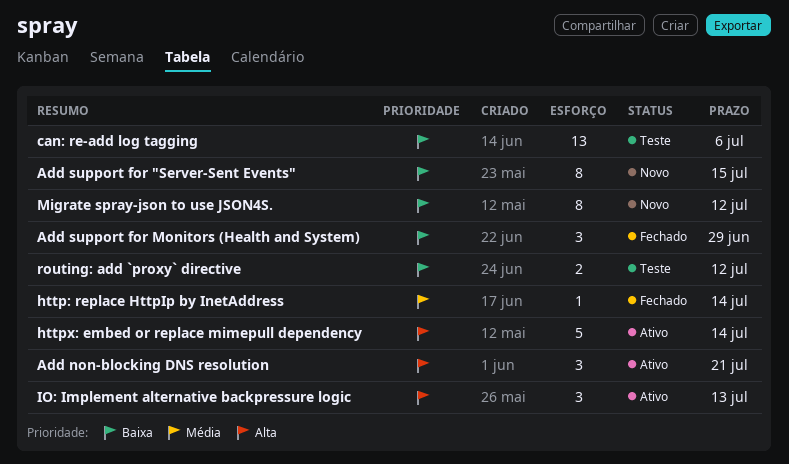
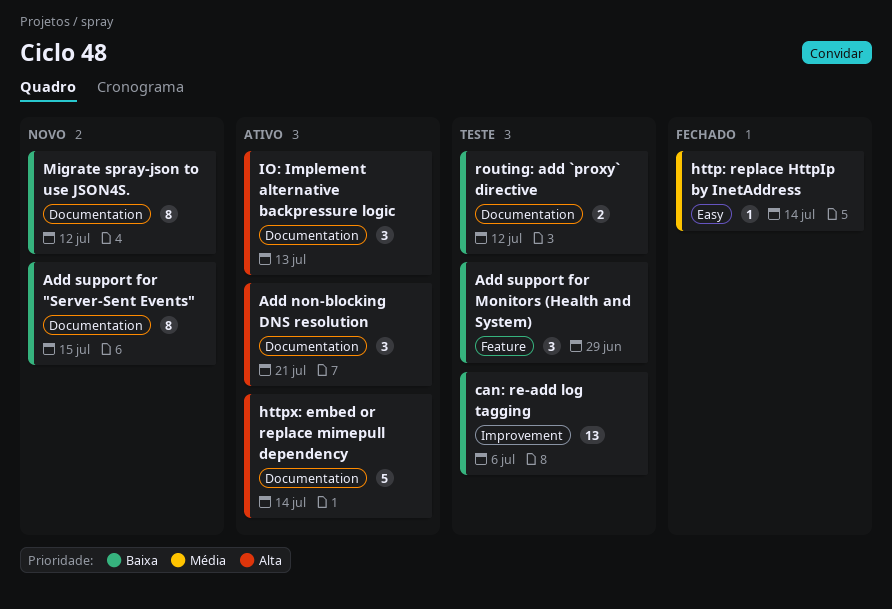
Add support for Monitors (Health and System), status: Fechado -> Teste

